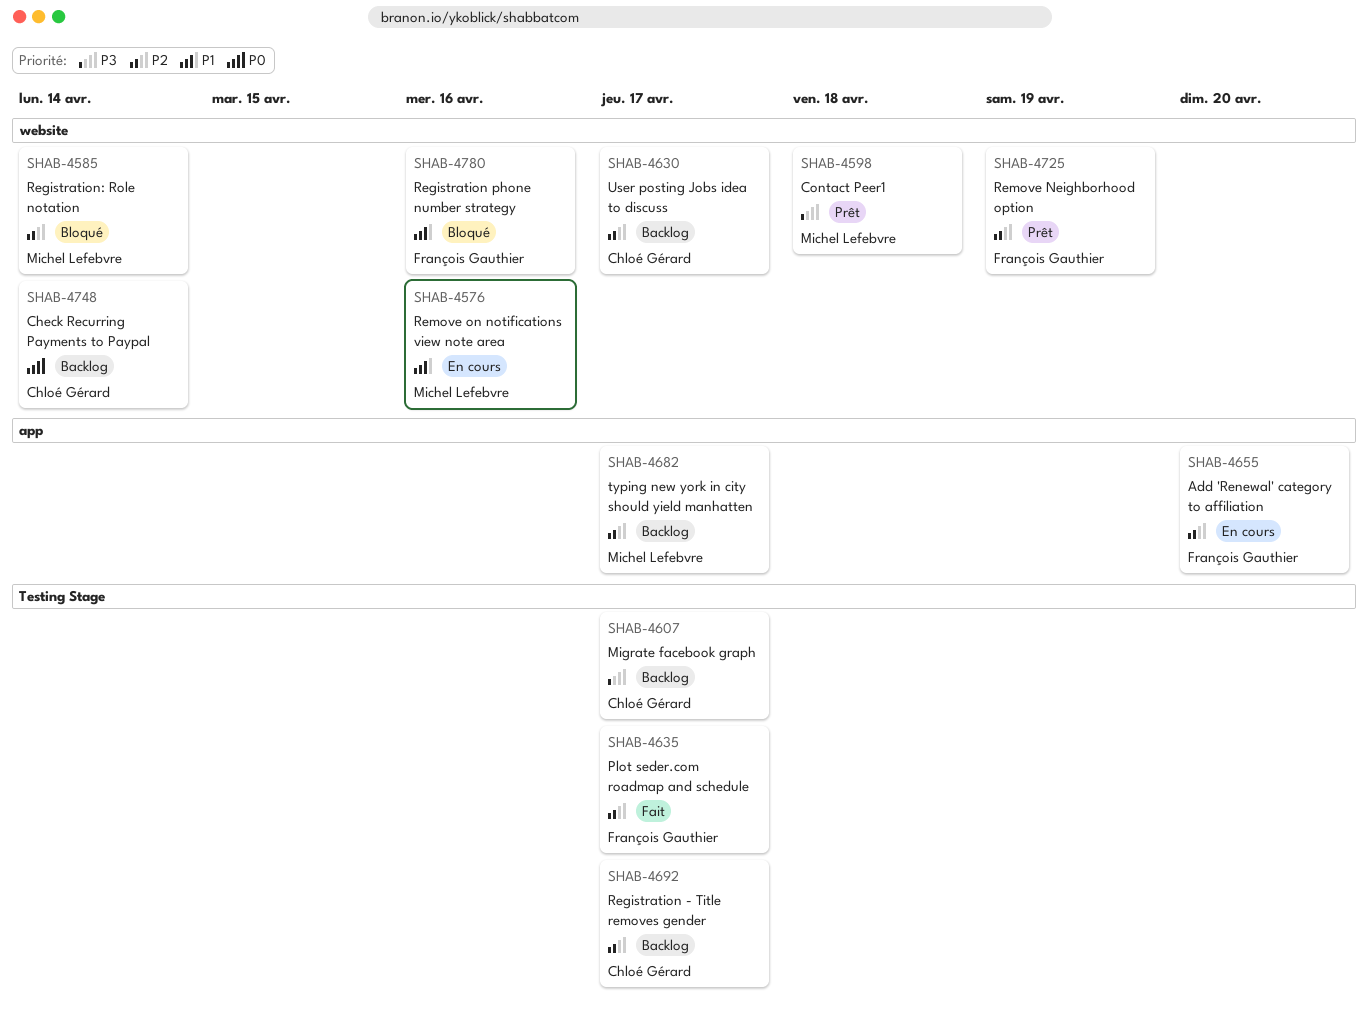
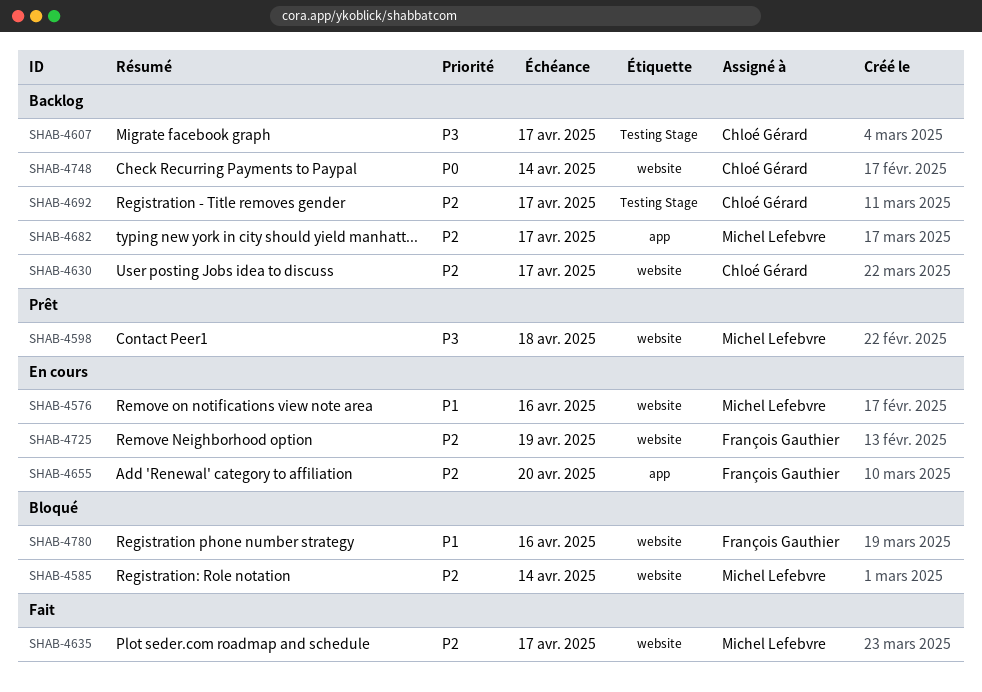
SHAB-4635, owner: François Gauthier -> Michel Lefebvre
SHAB-4635, label: Testing Stage -> website
SHAB-4725, status: Prêt -> En cours

